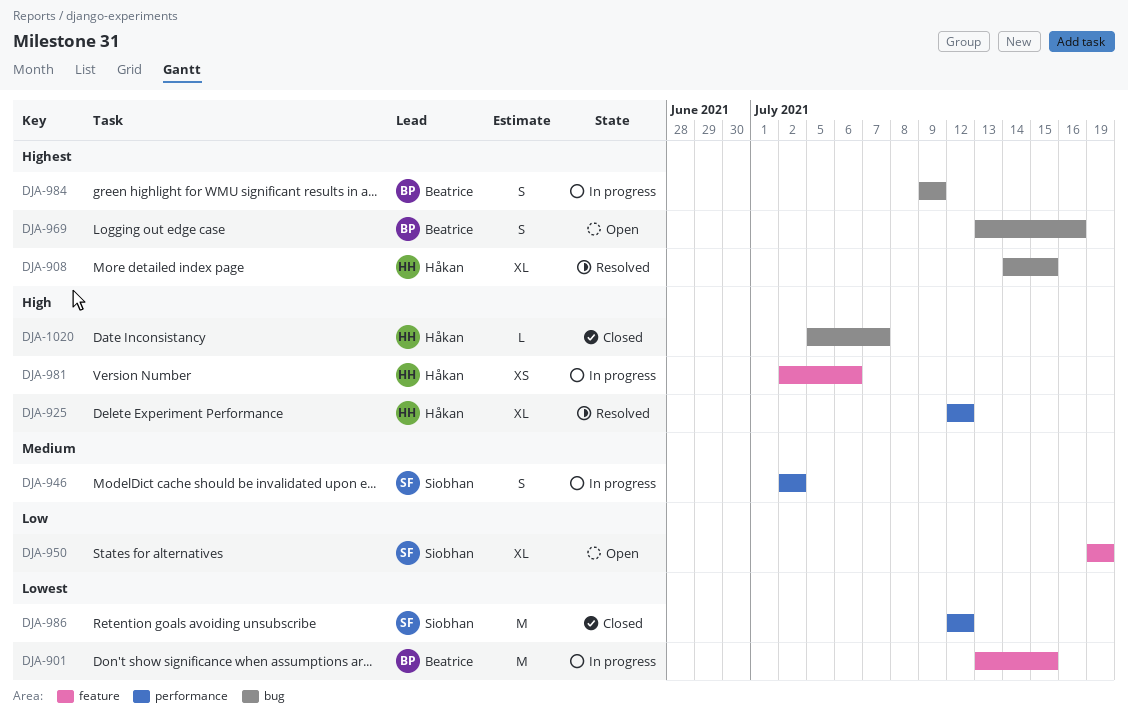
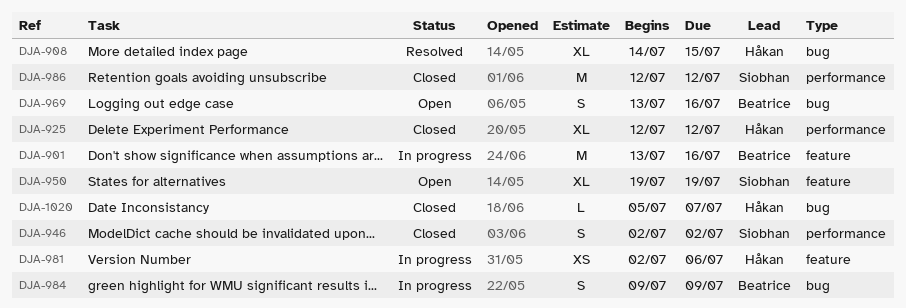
DJA-901, due: Jul 15 -> Jul 16
DJA-925, status: Resolved -> Closed
DJA-946, status: In progress -> Closed

